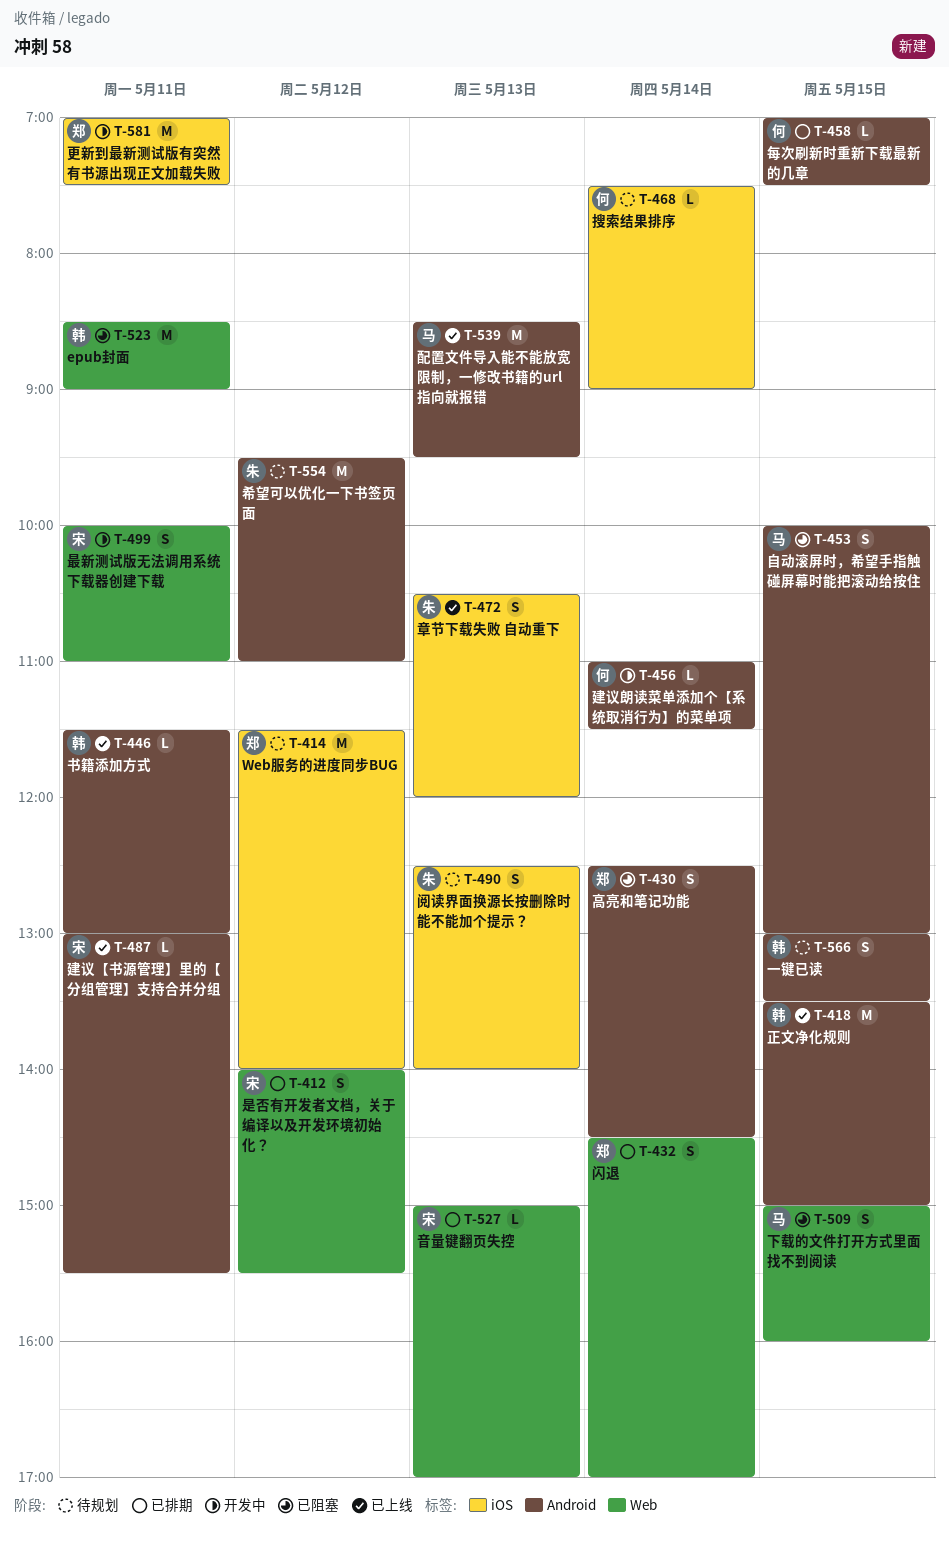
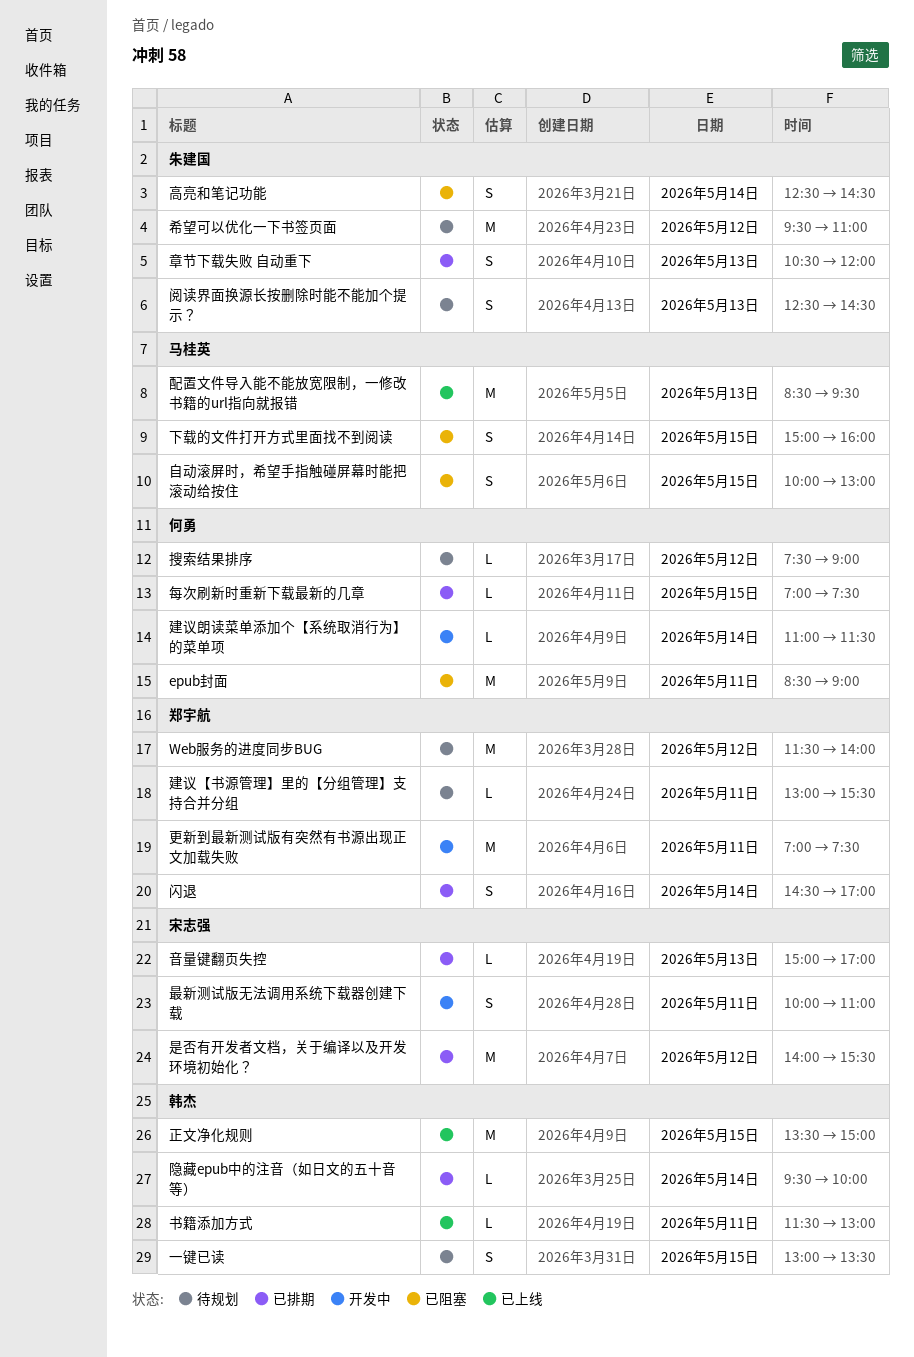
epub封面, owner: 韩杰 -> 何勇
建议【书源管理】里的【分组管理】支持合并分组, status: 已上线 -> 待规划
建议【书源管理】里的【分组管理】支持合并分组, owner: 宋志强 -> 郑宇航
搜索结果排序, day: May 14 -> May 12
是否有开发者文档，关于编译以及开发环境初始化？, estimate: S -> M
章节下载失败 自动重下, status: 已上线 -> 已排期
阅读界面换源长按删除时能不能加个提示？, ends: 14:00 -> 14:30
隐藏epub中的注音（如日文的五十音等）: none -> present
高亮和笔记功能, owner: 郑宇航 -> 朱建国

